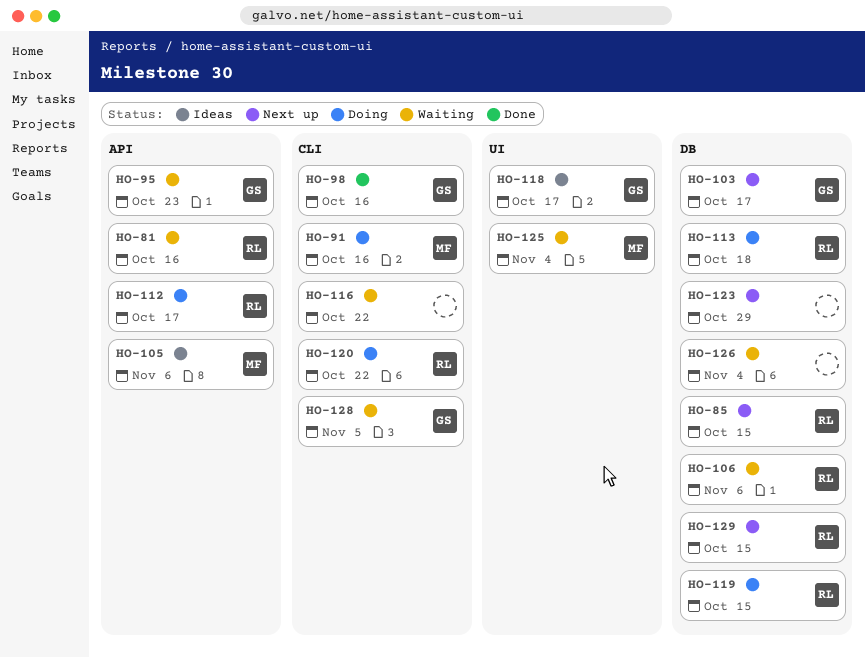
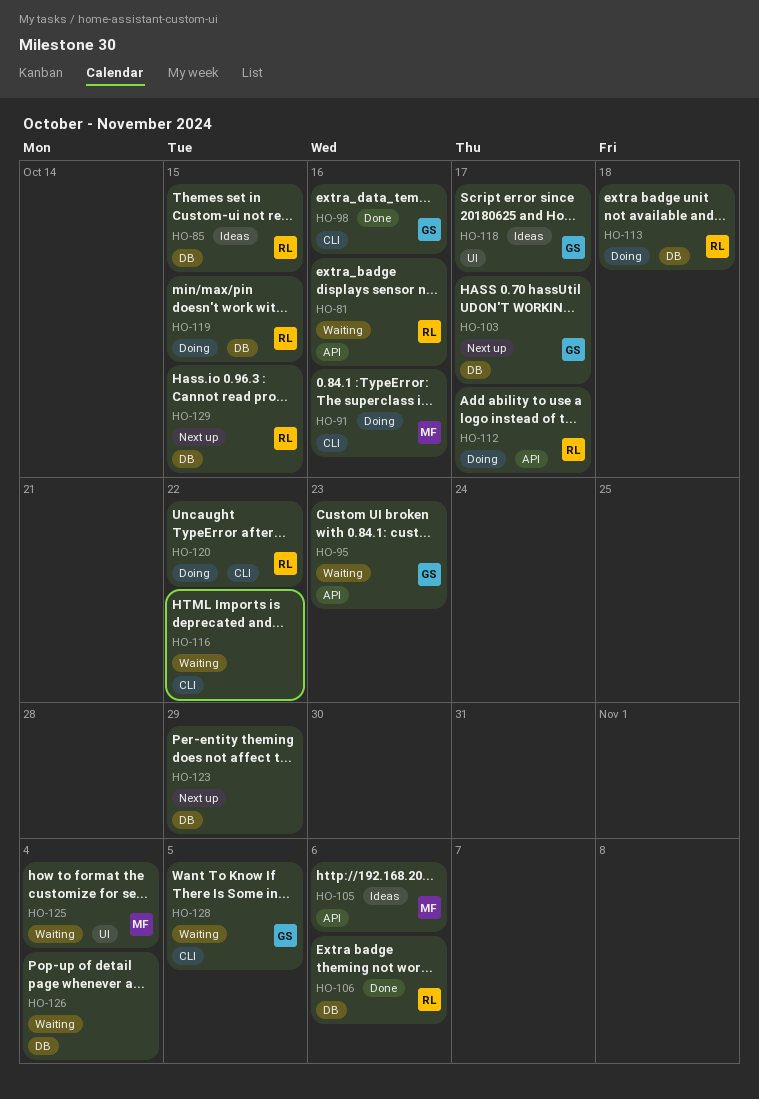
HO-85, status: Next up -> Ideas
HO-106, status: Waiting -> Done

